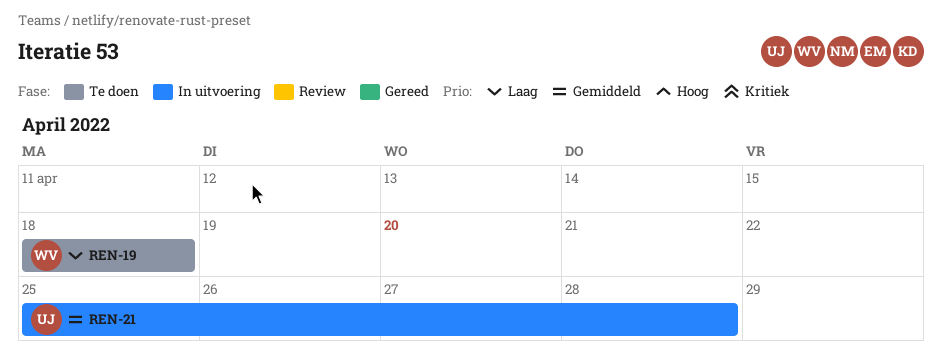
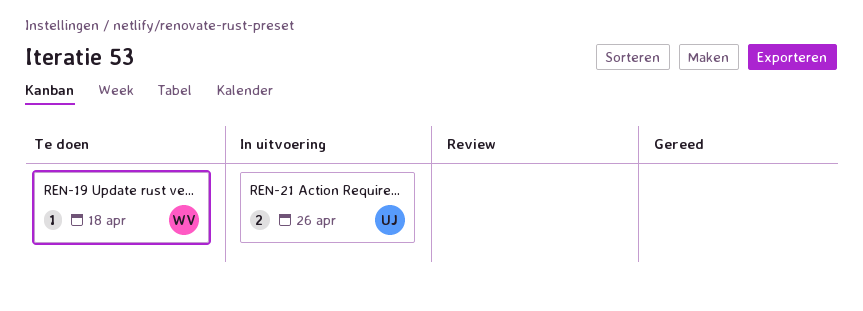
REN-21, due: Apr 28 -> Apr 26

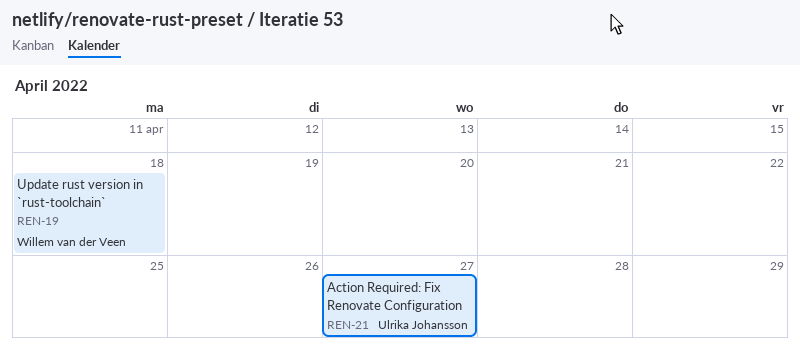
REN-21, due: Apr 26 -> Apr 27

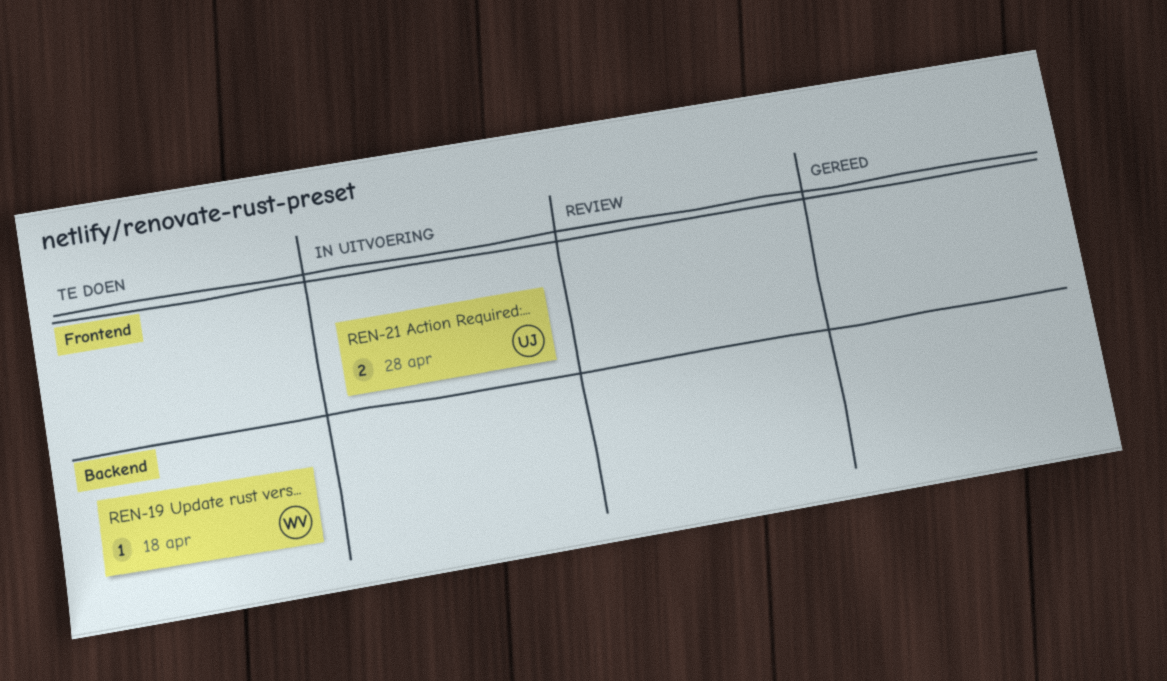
REN-21, due: Apr 27 -> Apr 28

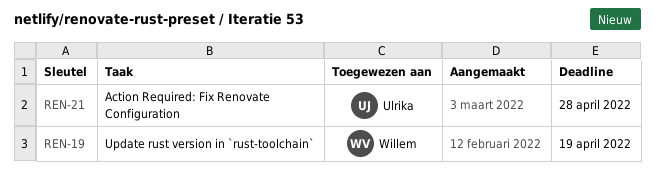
REN-19, due: Apr 18 -> Apr 19

